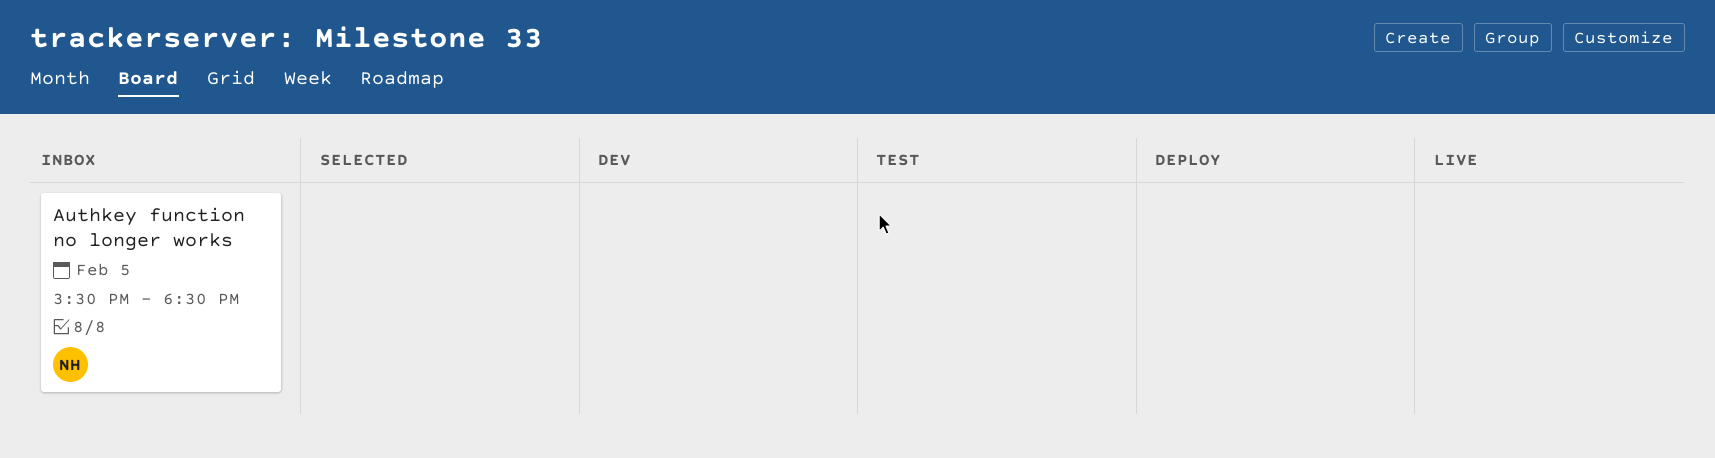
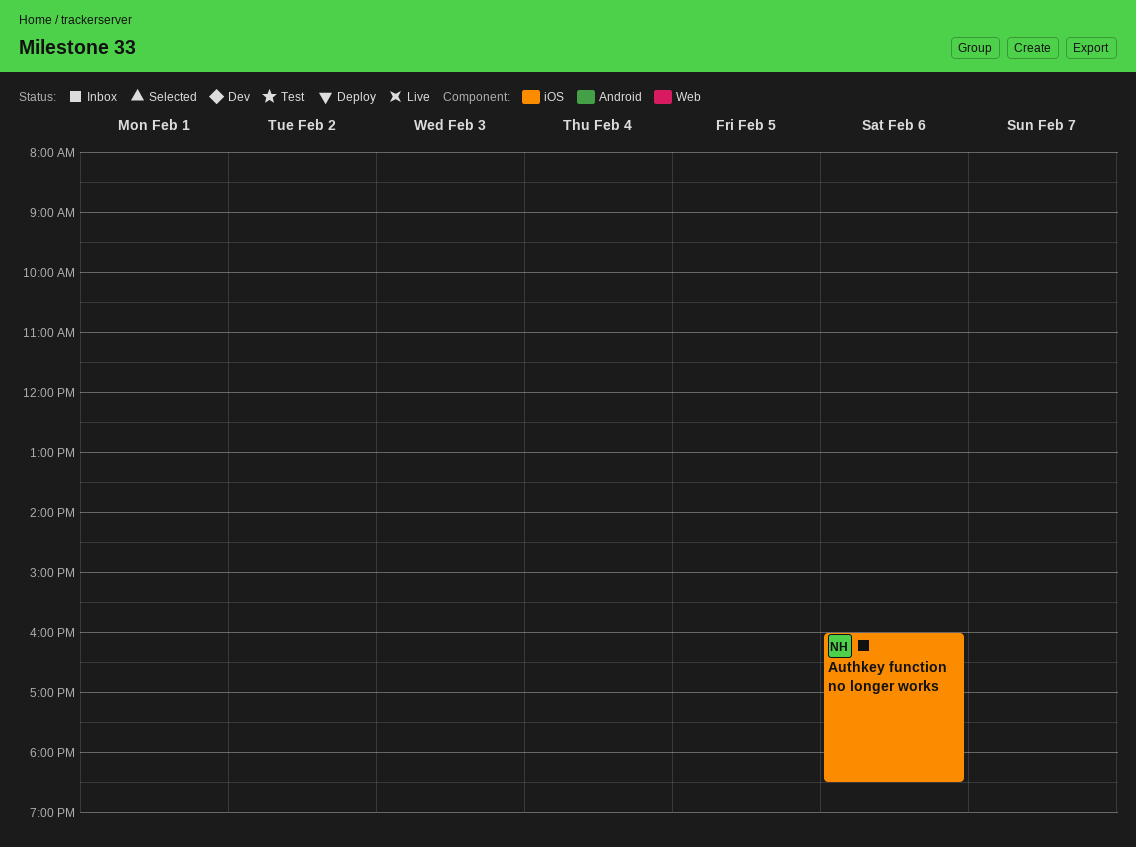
Authkey function no longer works, day: Feb 5 -> Feb 6
Authkey function no longer works, begins: 15:30 -> 16:00

